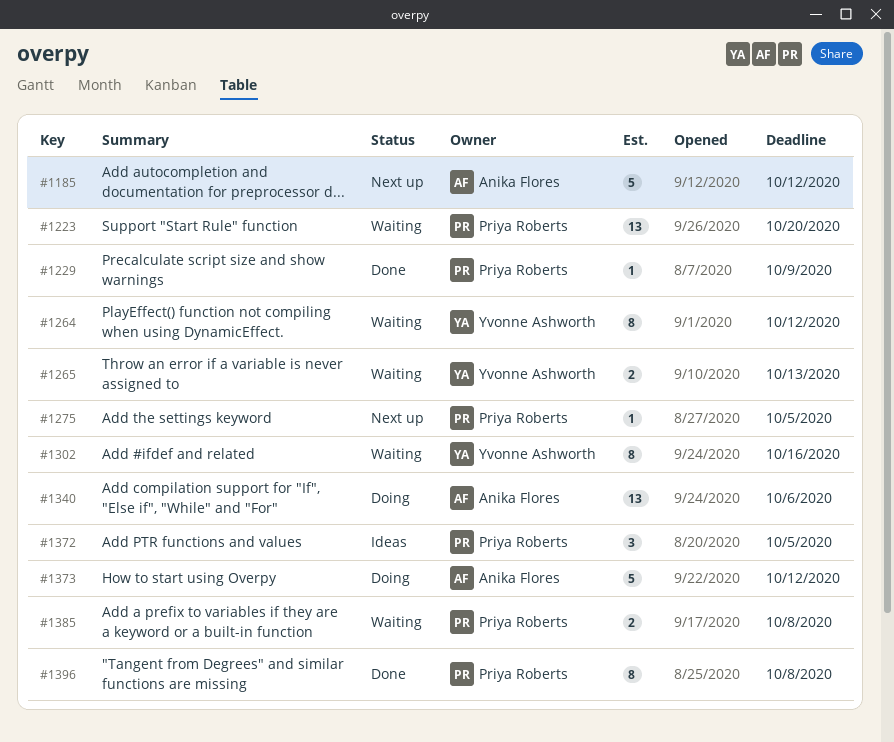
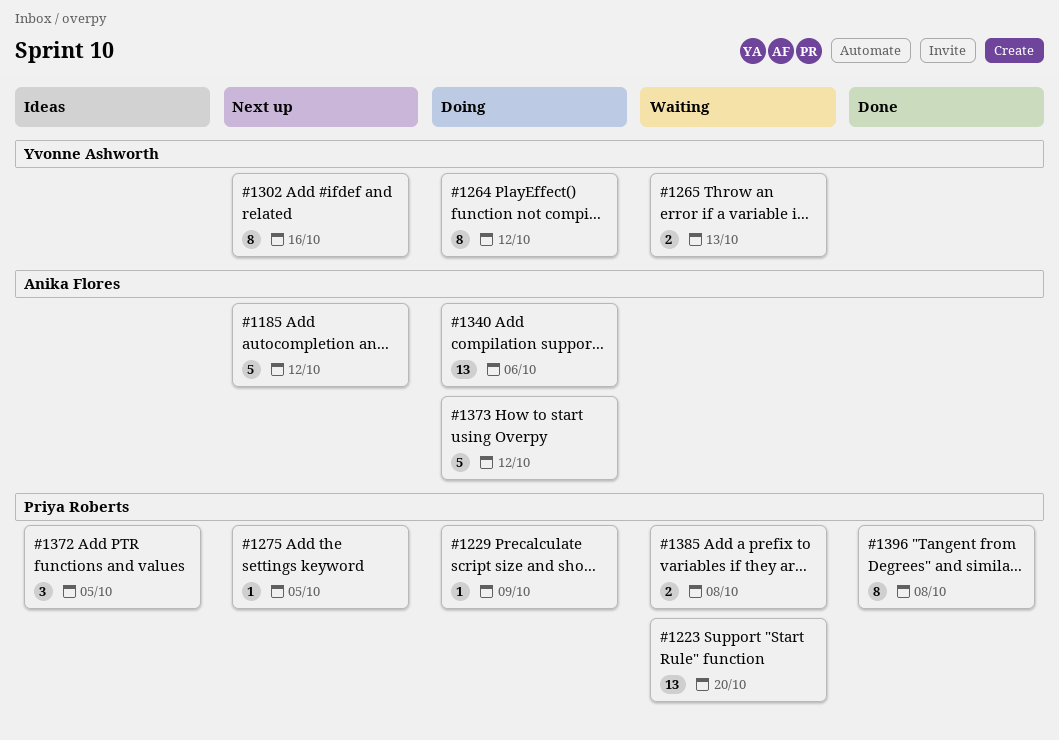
#1229, status: Done -> Doing
#1264, status: Waiting -> Doing
#1302, status: Waiting -> Next up

